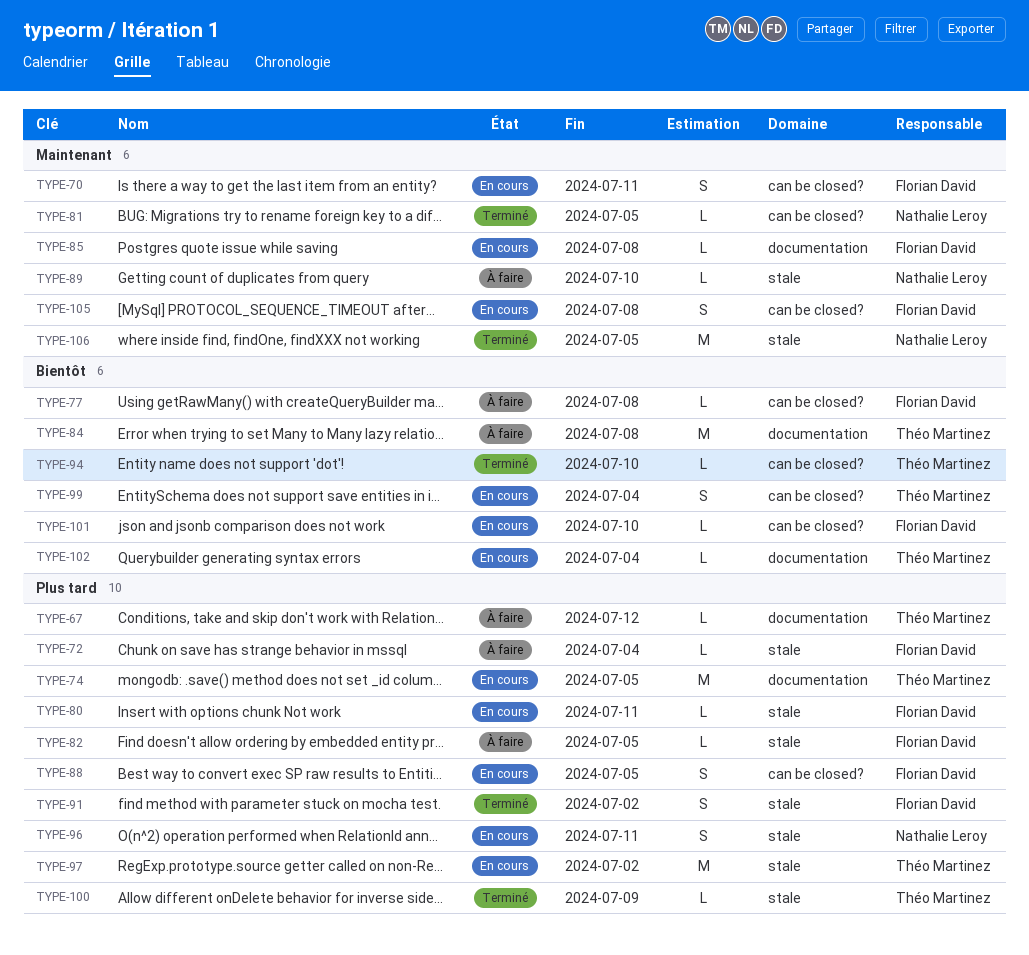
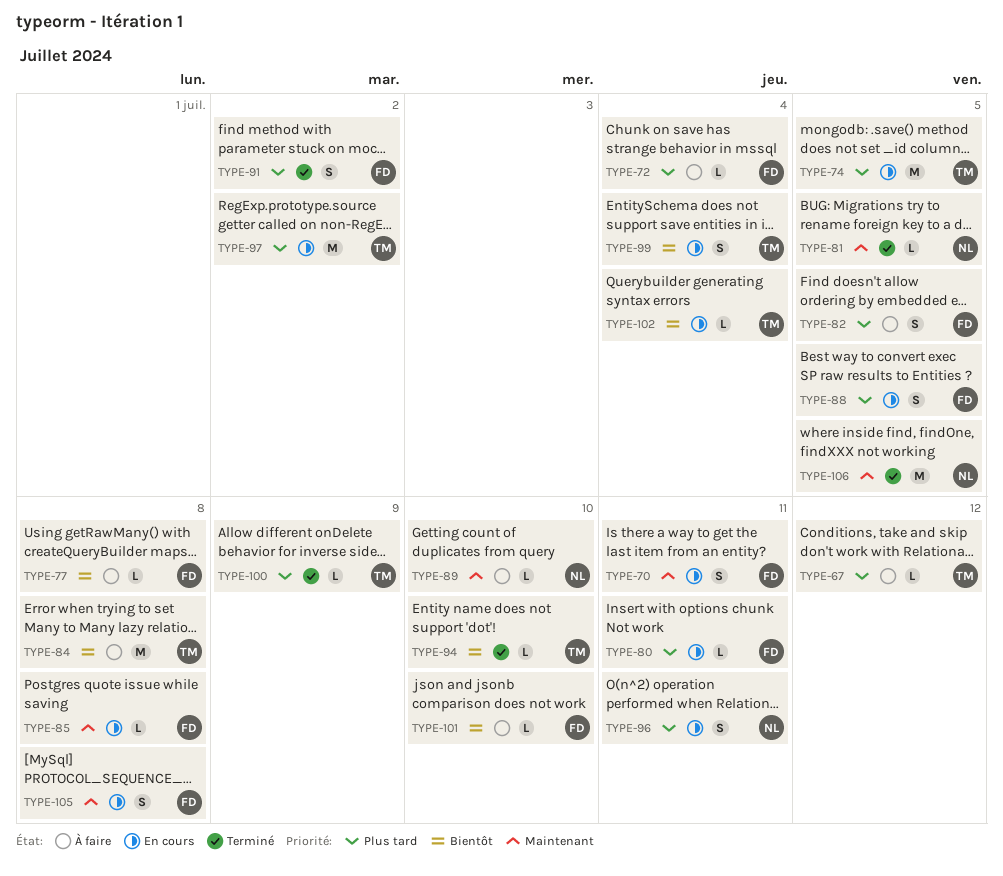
TYPE-82, estimate: L -> S
TYPE-101, status: En cours -> À faire

